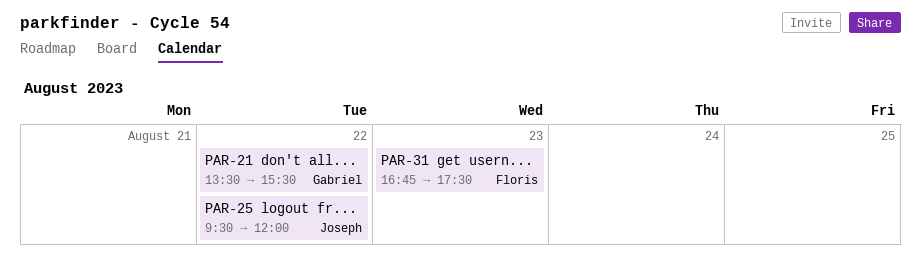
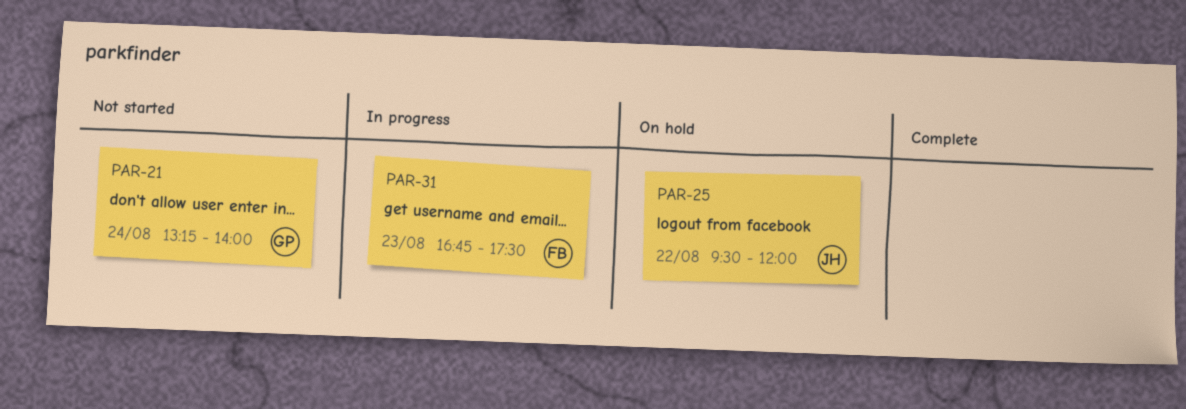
PAR-21, day: Aug 22 -> Aug 24
PAR-21, begins: 13:30 -> 13:15
PAR-21, ends: 15:30 -> 14:00

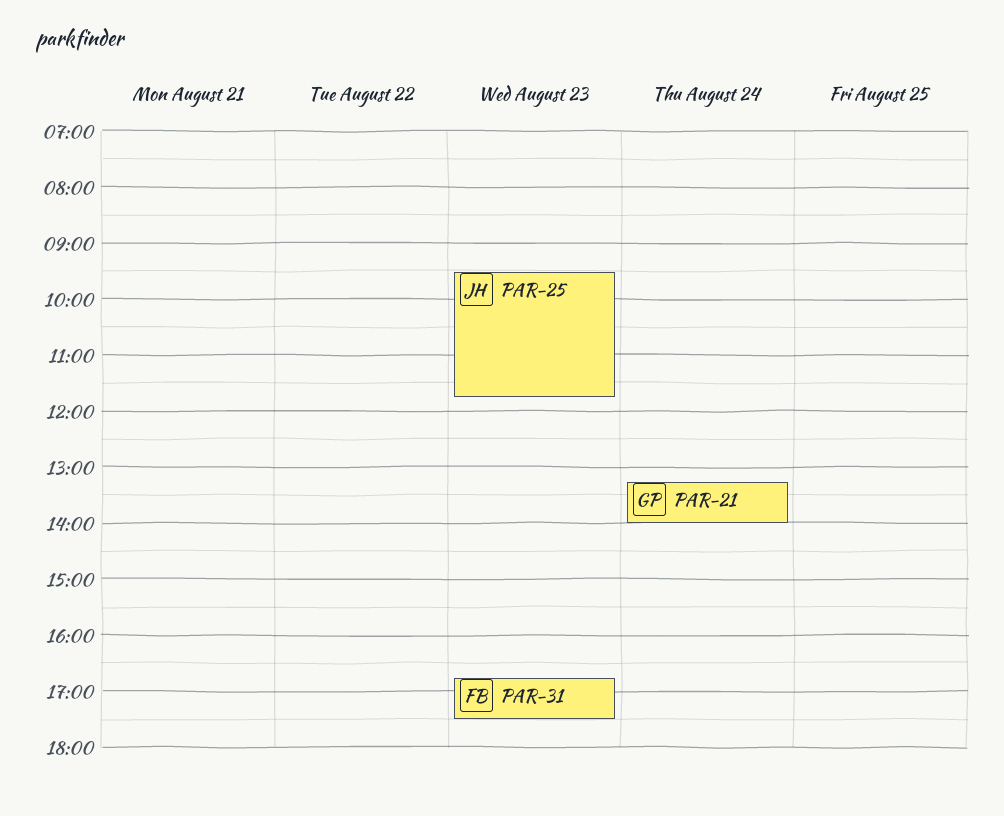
PAR-25, day: Aug 22 -> Aug 23
PAR-25, ends: 12:00 -> 11:45

